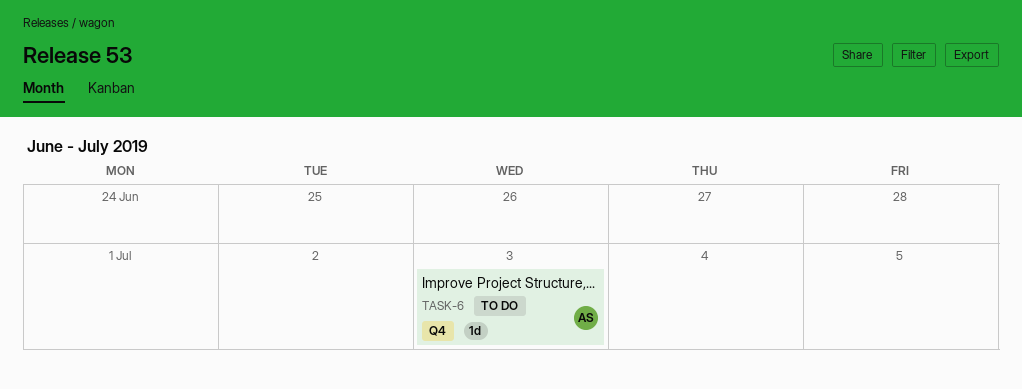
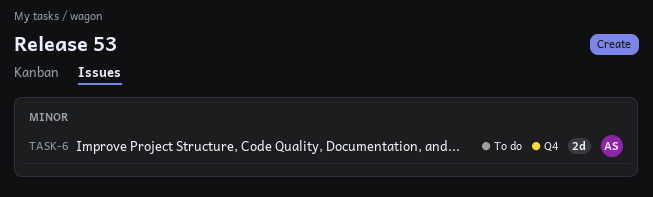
TASK-6, estimate: 1d -> 2d

